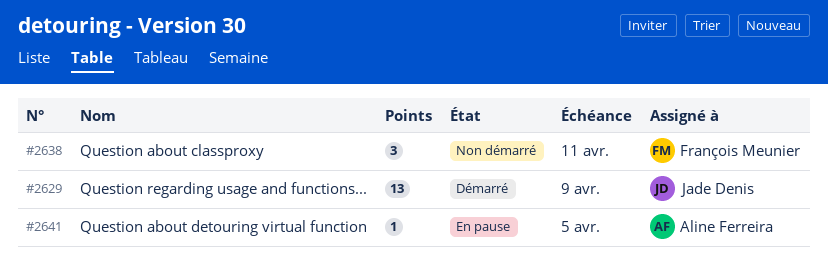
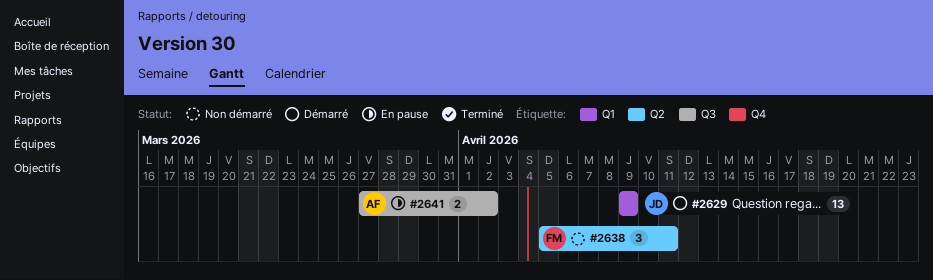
#2641, estimate: 1 -> 2
#2641, due: Apr 5 -> Apr 2

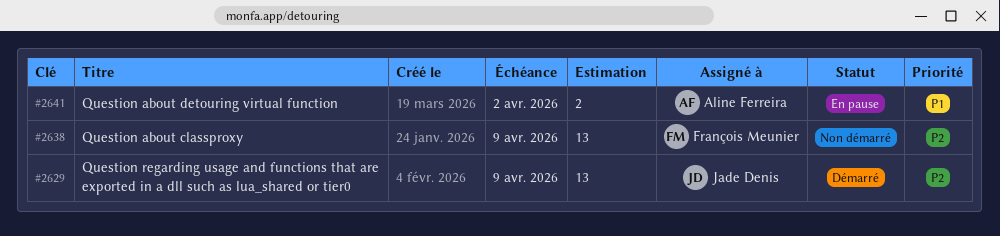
#2638, estimate: 3 -> 13
#2638, due: Apr 11 -> Apr 9

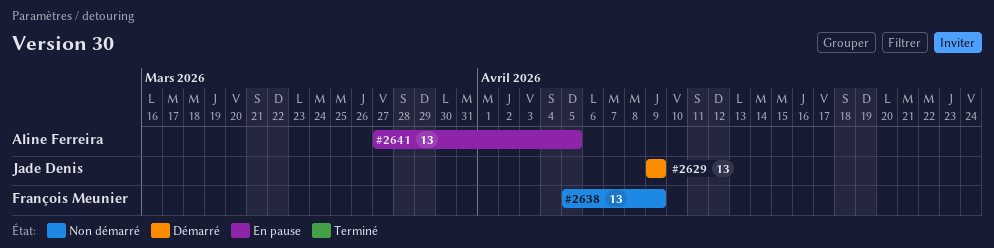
#2641, estimate: 2 -> 13
#2641, due: Apr 2 -> Apr 5

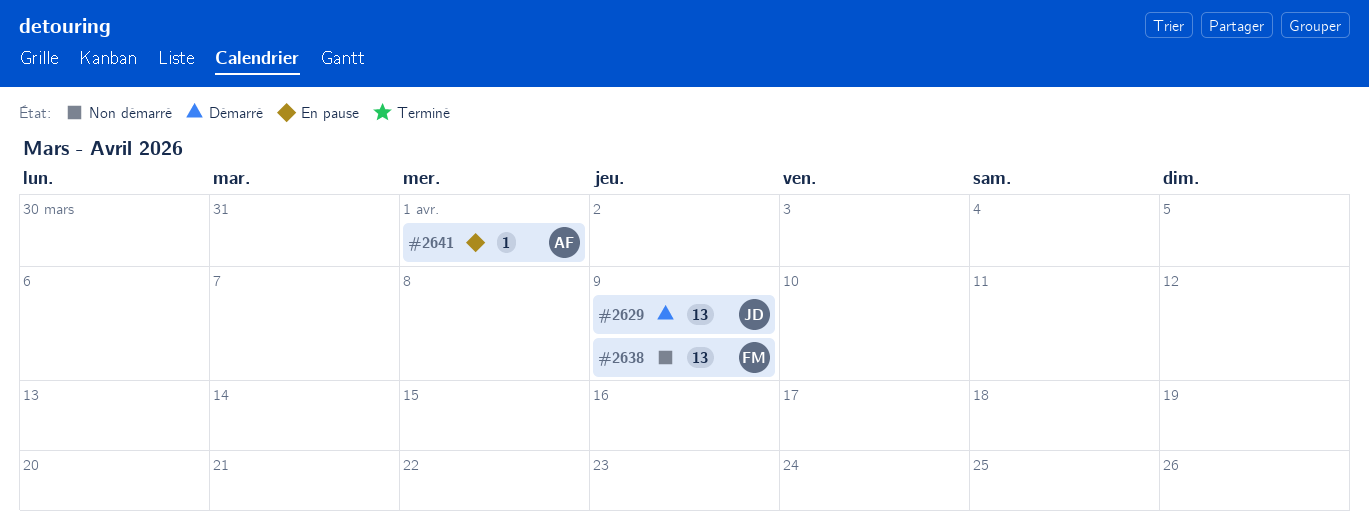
#2641, estimate: 13 -> 1
#2641, due: Apr 5 -> Apr 1

